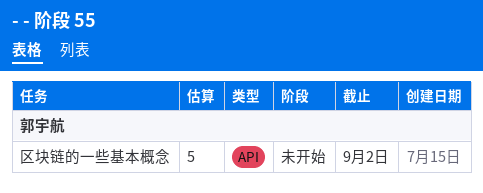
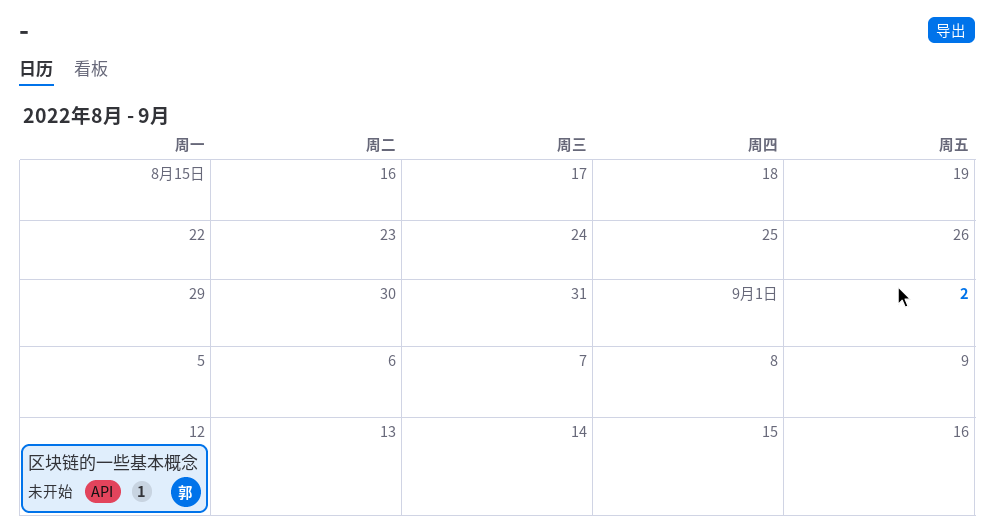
区块链的一些基本概念, estimate: 5 -> 1
区块链的一些基本概念, due: Sep 2 -> Sep 12

